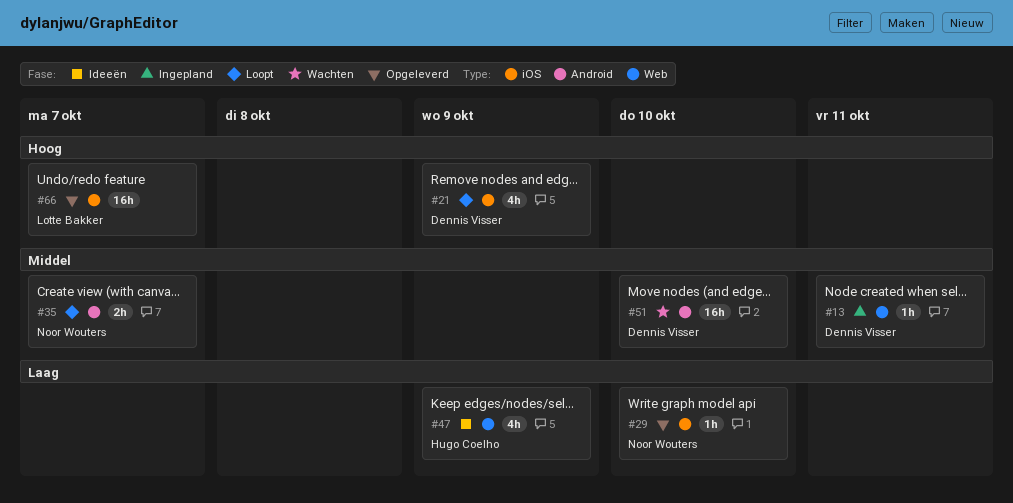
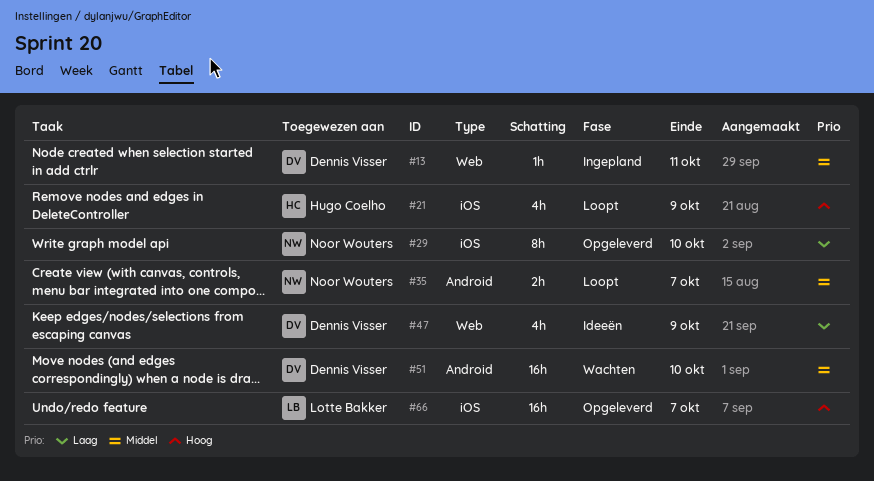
#21, owner: Dennis Visser -> Hugo Coelho
#29, estimate: 1h -> 8h
#47, owner: Hugo Coelho -> Dennis Visser

